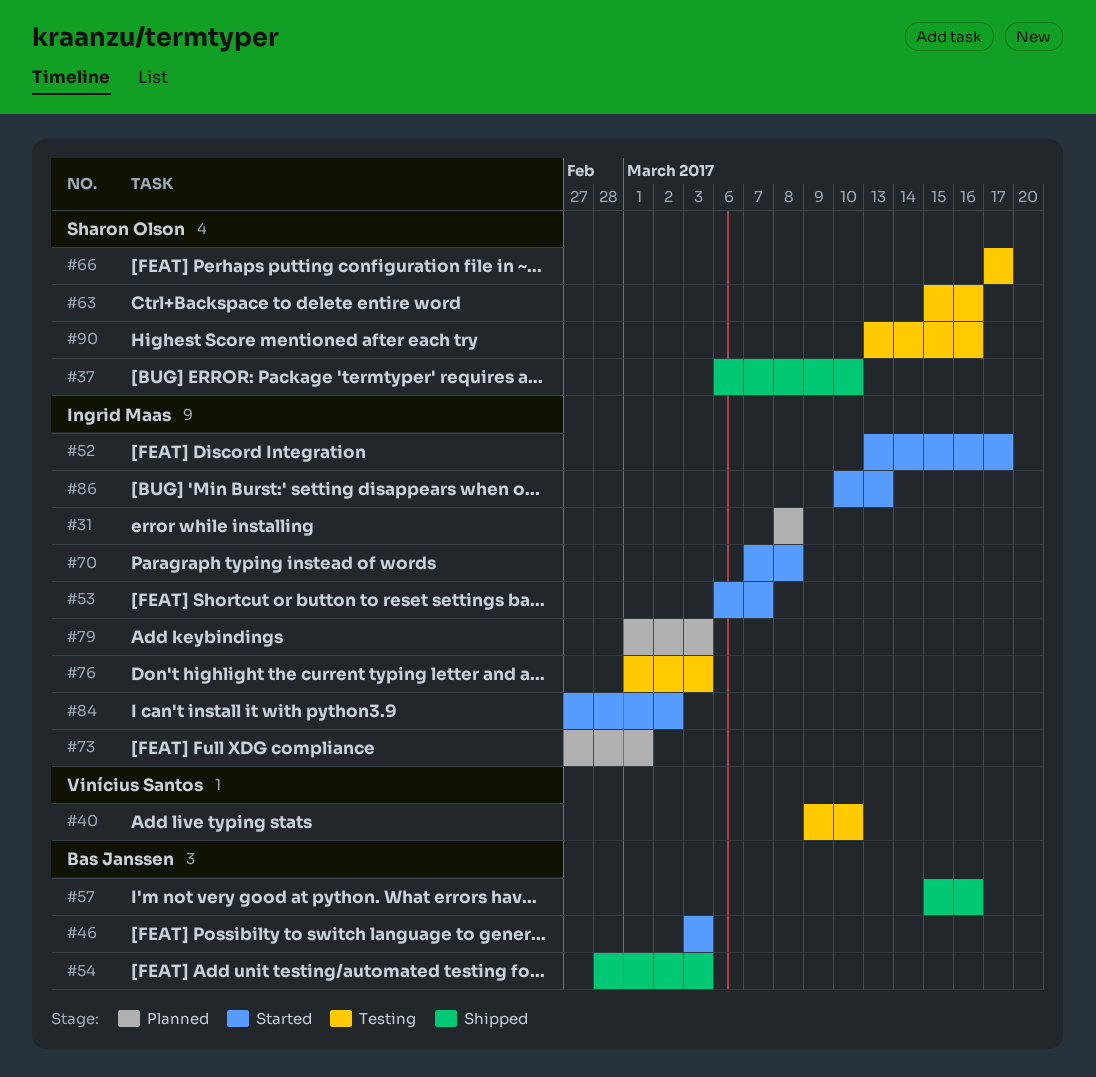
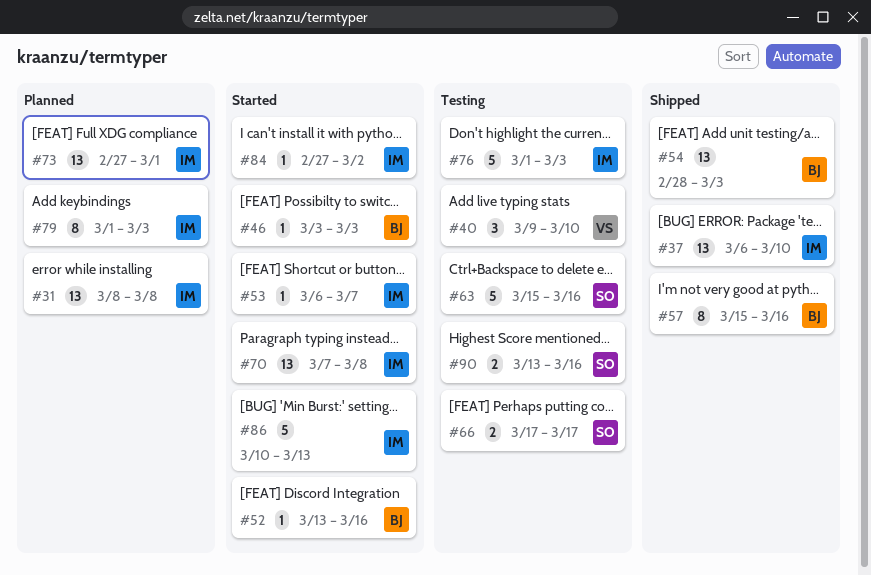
#37, owner: Sharon Olson -> Ingrid Maas
#52, owner: Ingrid Maas -> Bas Janssen
#52, due: Mar 17 -> Mar 16

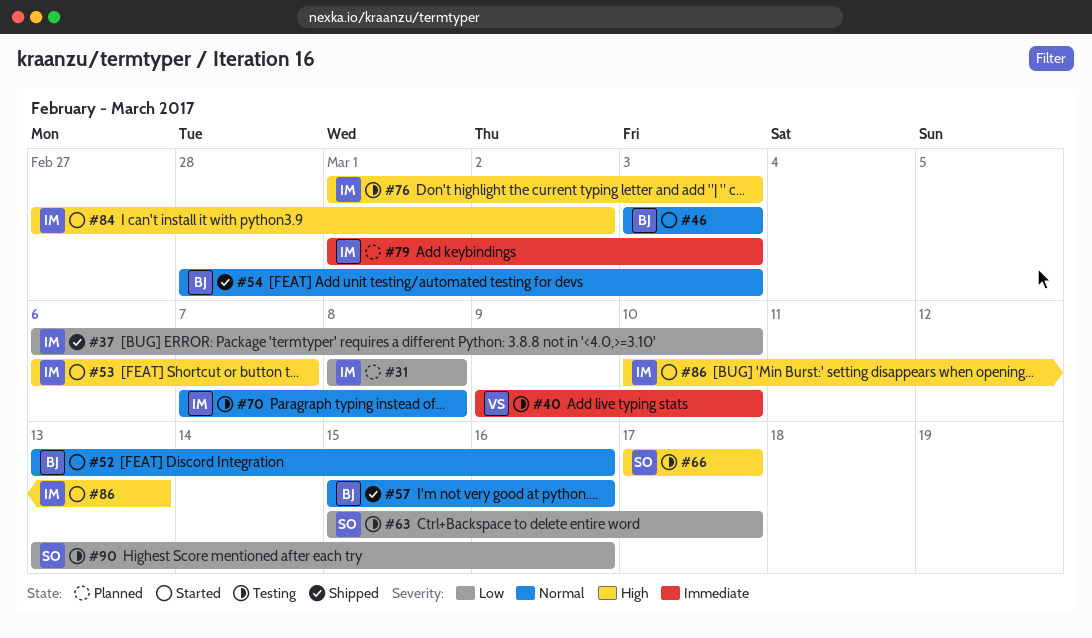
#63, due: Mar 16 -> Mar 17
#70, status: Started -> Testing
#73: present -> none

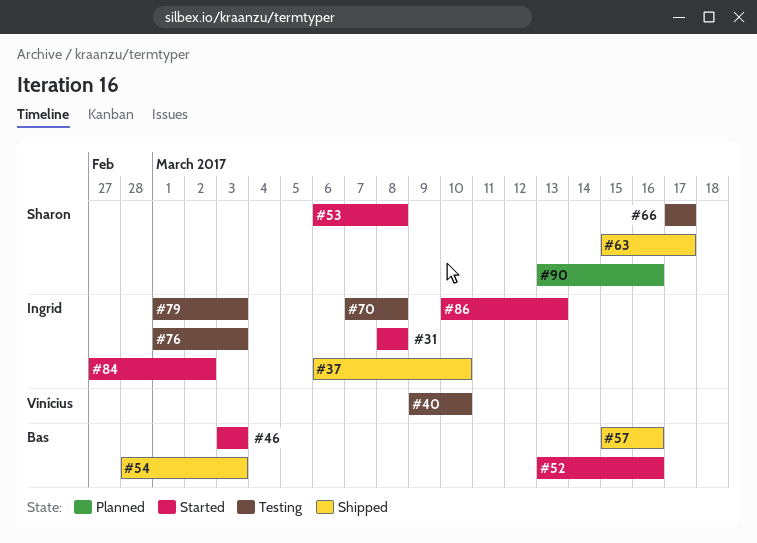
#31, status: Planned -> Started
#53, owner: Ingrid -> Sharon
#53, due: Mar 7 -> Mar 8
#63, status: Testing -> Shipped
#79, status: Planned -> Testing
#90, status: Testing -> Planned

